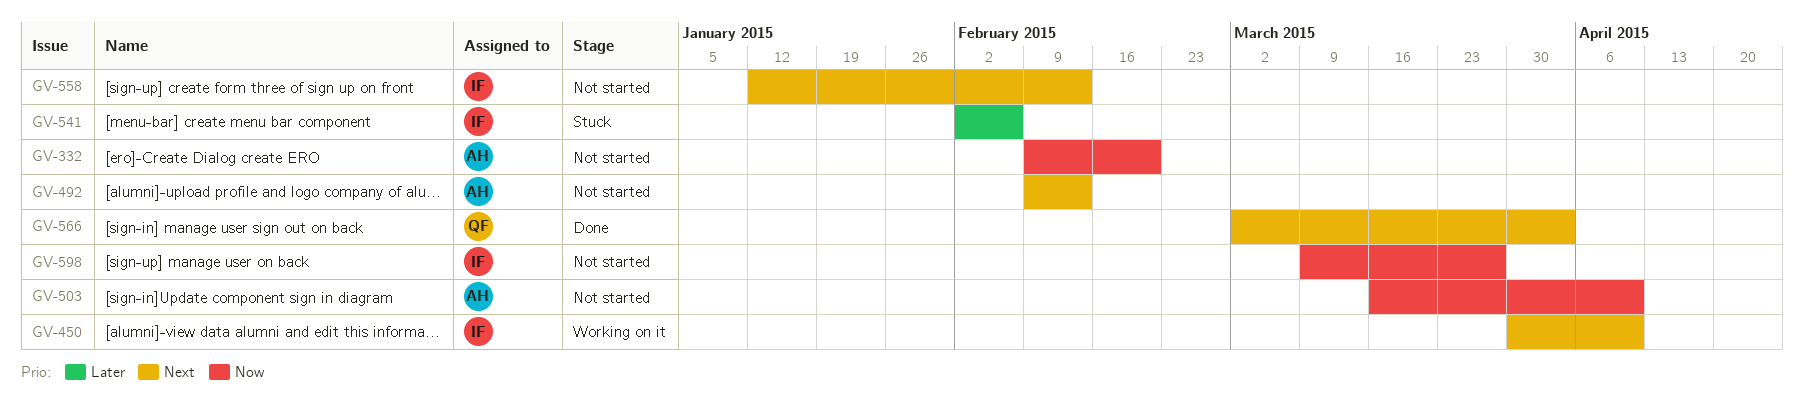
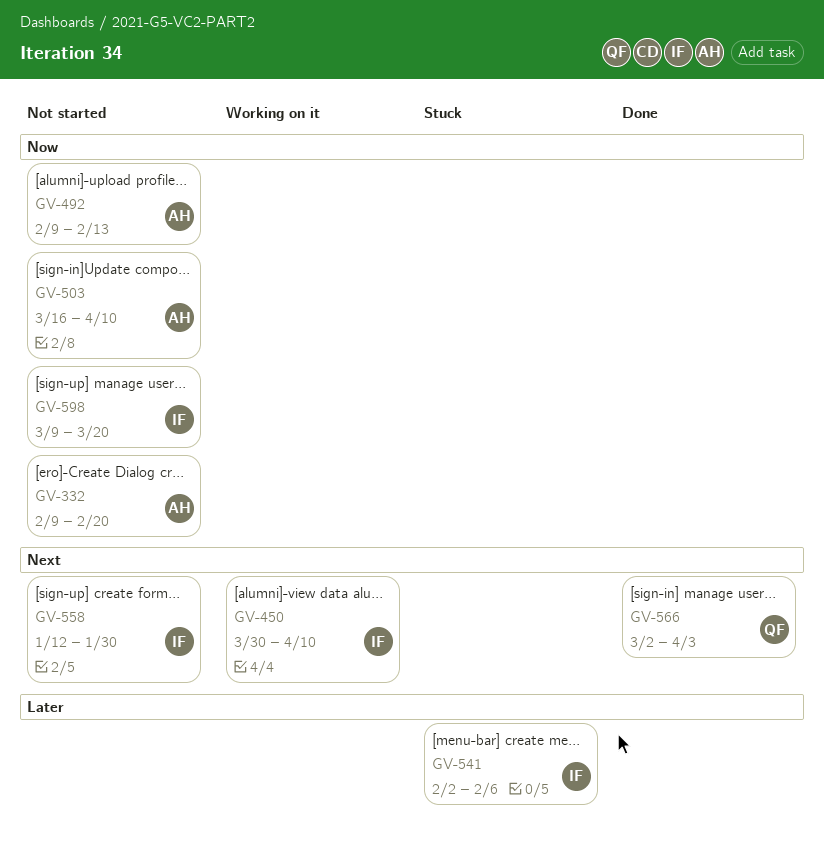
GV-492, priority: Next -> Now
GV-558, due: Feb 13 -> Jan 30
GV-598, due: Mar 27 -> Mar 20

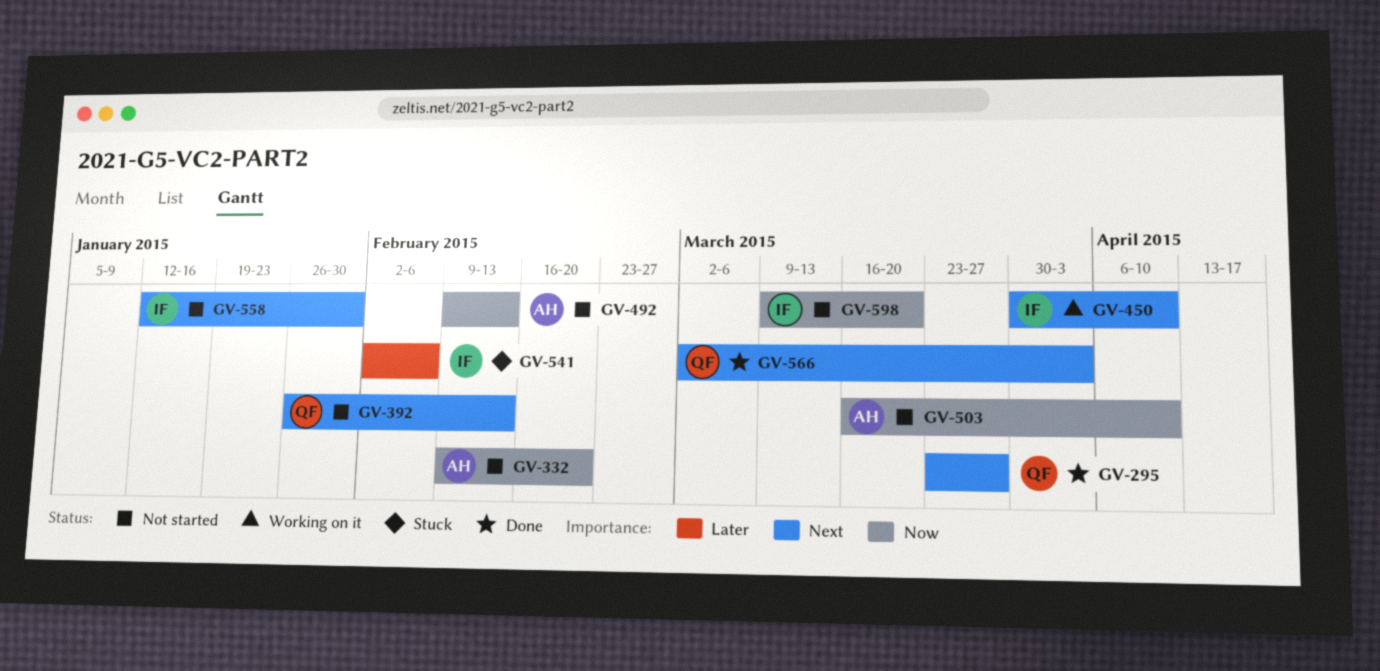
GV-295: none -> present
GV-392: none -> present

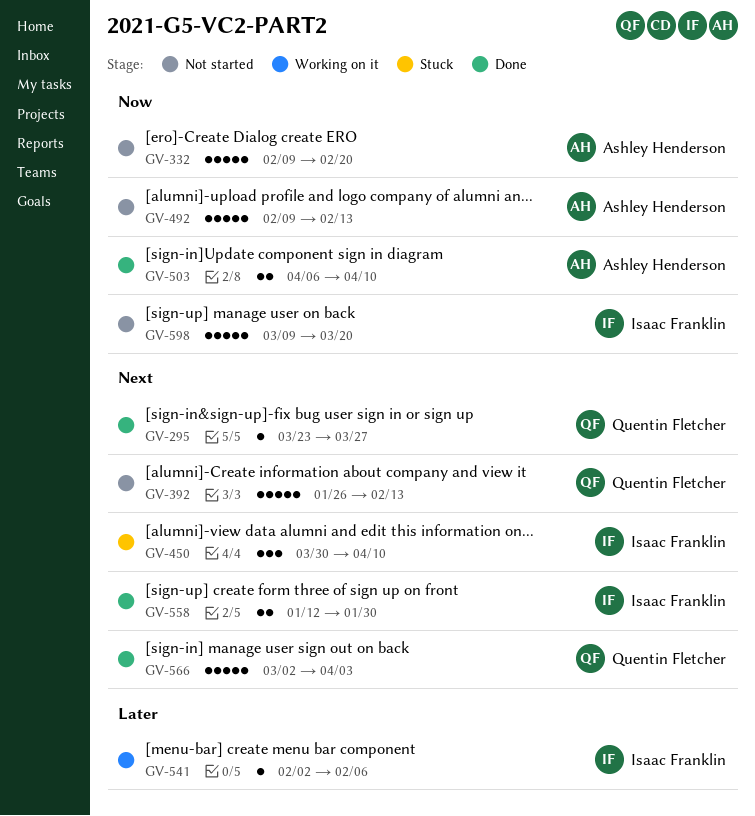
GV-450, status: Working on it -> Stuck
GV-503, status: Not started -> Done
GV-503, start: Mar 16 -> Apr 6
GV-541, status: Stuck -> Working on it
GV-558, status: Not started -> Done

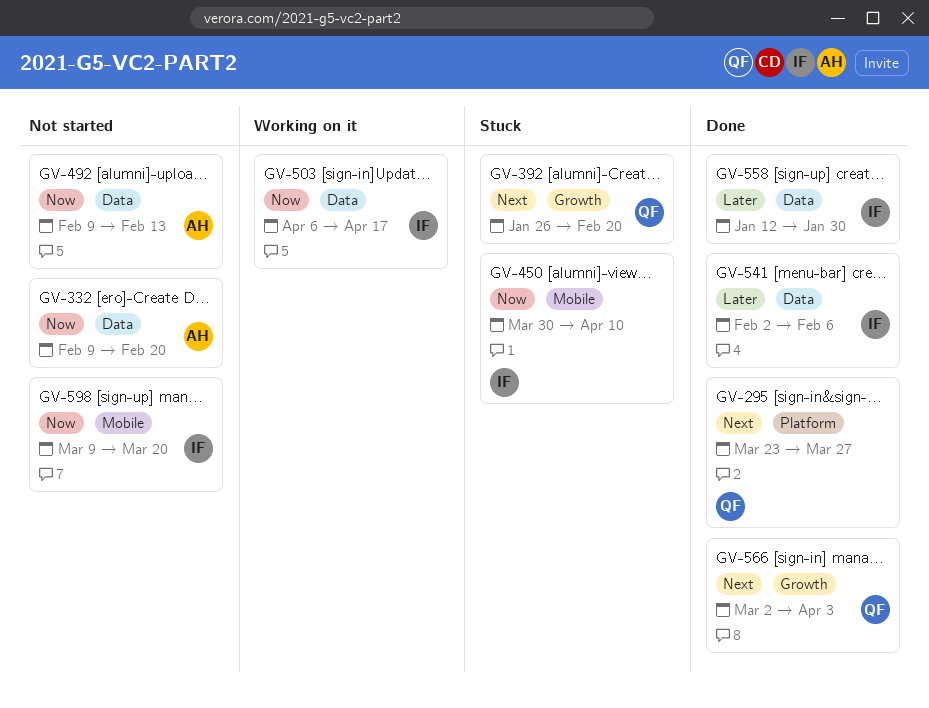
GV-392, status: Not started -> Stuck
GV-392, due: Feb 13 -> Feb 20
GV-450, priority: Next -> Now
GV-503, status: Done -> Working on it
GV-503, owner: Ashley Henderson -> Isaac Franklin
GV-503, due: Apr 10 -> Apr 17
GV-541, status: Working on it -> Done
GV-558, priority: Next -> Later

